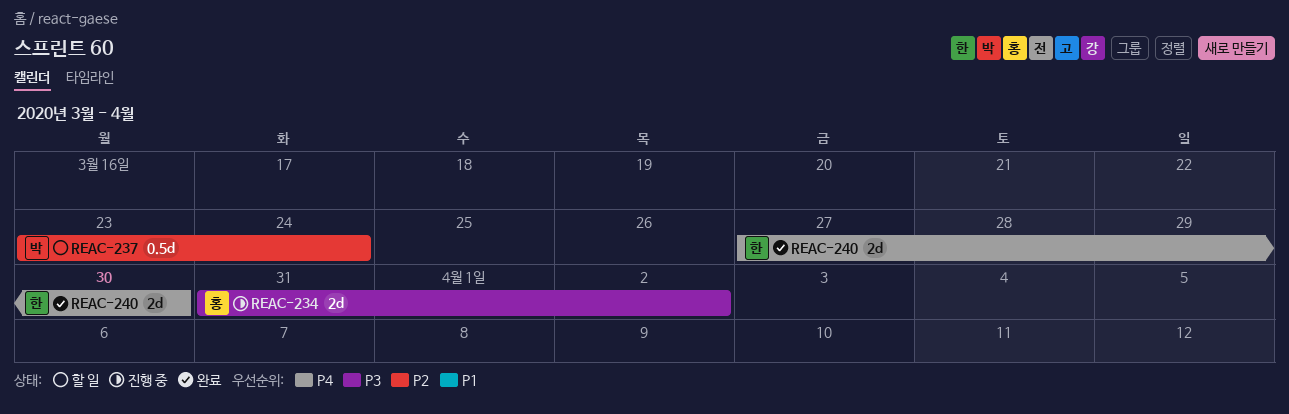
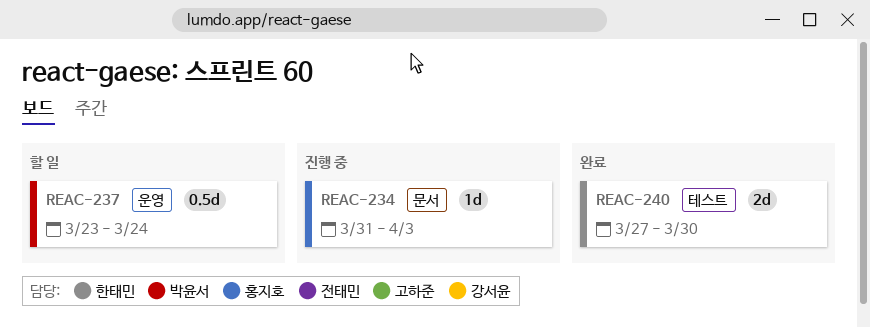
REAC-234, estimate: 2d -> 1d
REAC-234, due: Apr 2 -> Apr 3

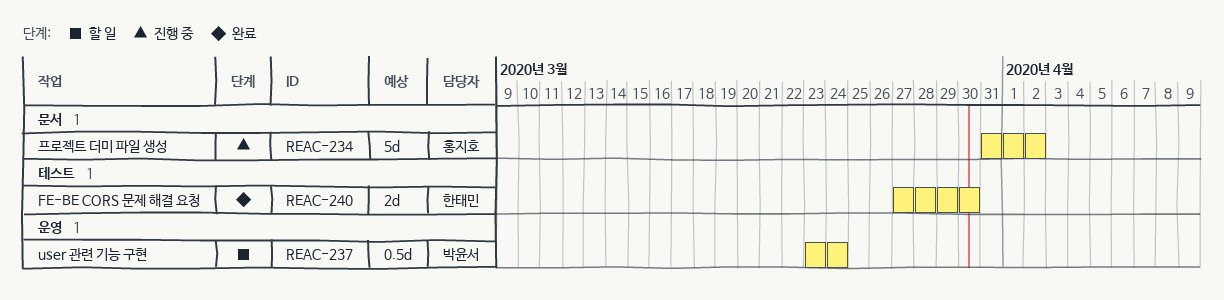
REAC-234, estimate: 1d -> 5d
REAC-234, due: Apr 3 -> Apr 2

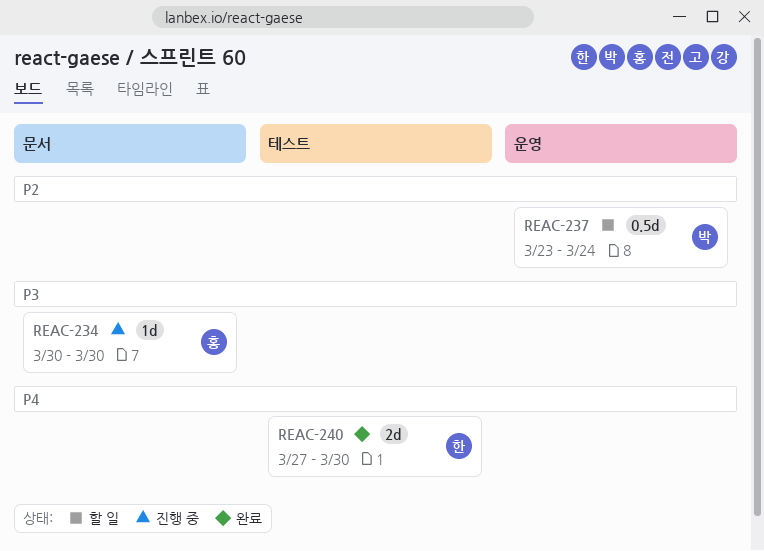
REAC-234, estimate: 5d -> 1d
REAC-234, start: Mar 31 -> Mar 30
REAC-234, due: Apr 2 -> Mar 30

